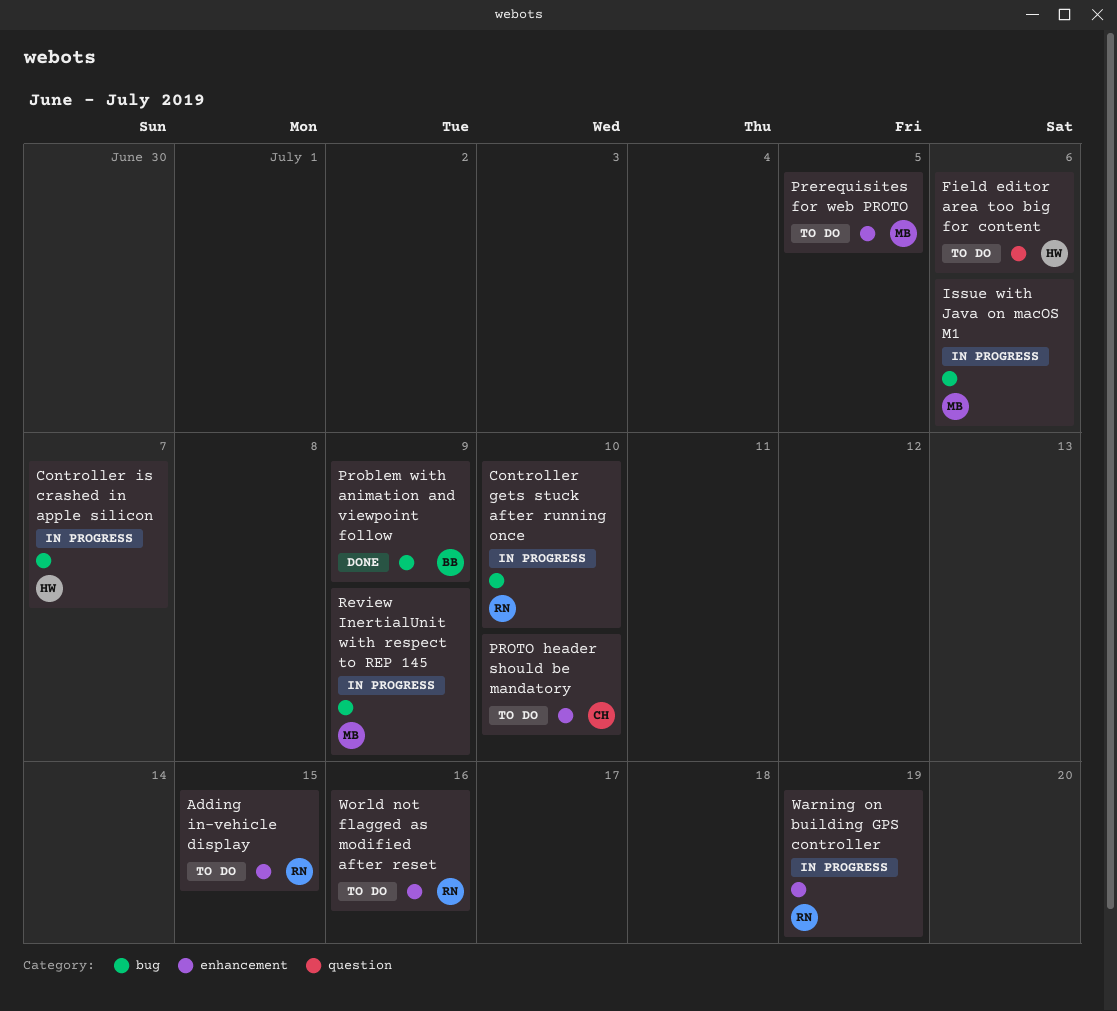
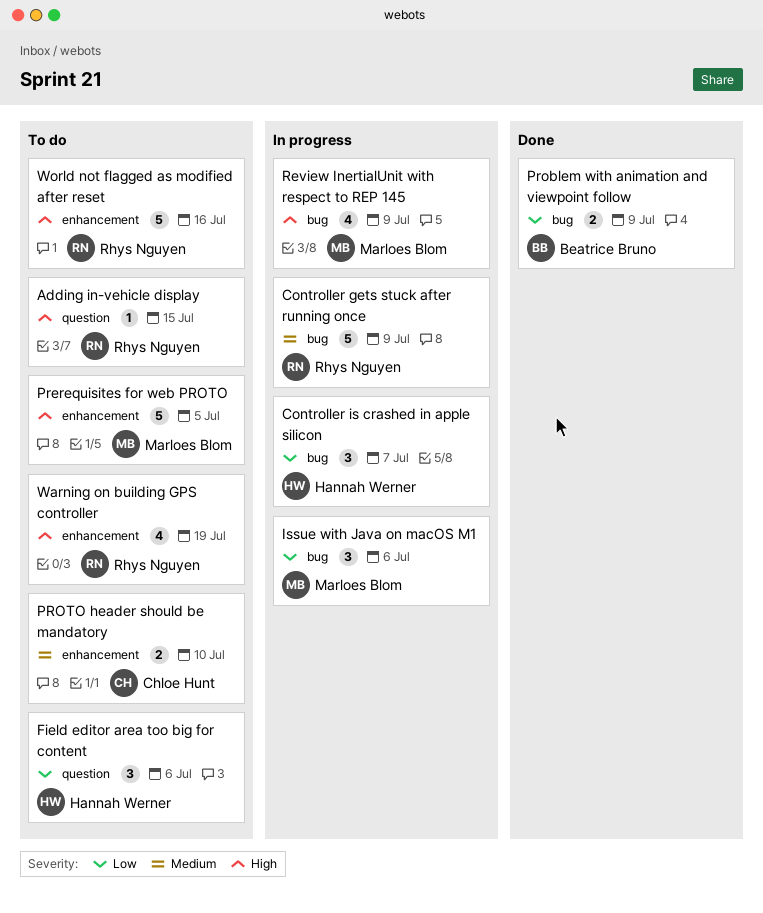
Adding in-vehicle display, label: enhancement -> question
Controller gets stuck after running once, due: Jul 10 -> Jul 9
Warning on building GPS controller, status: In progress -> To do

